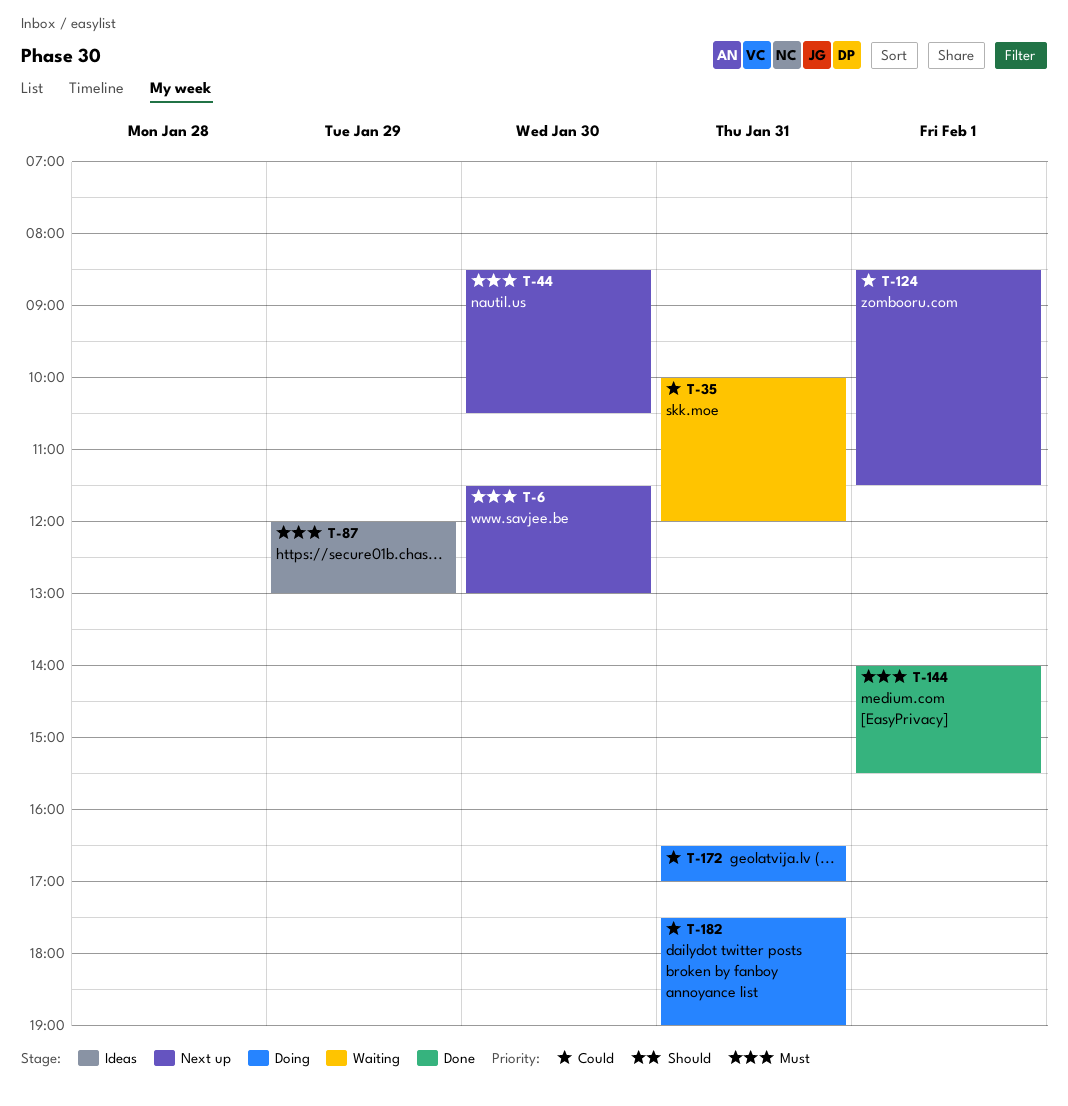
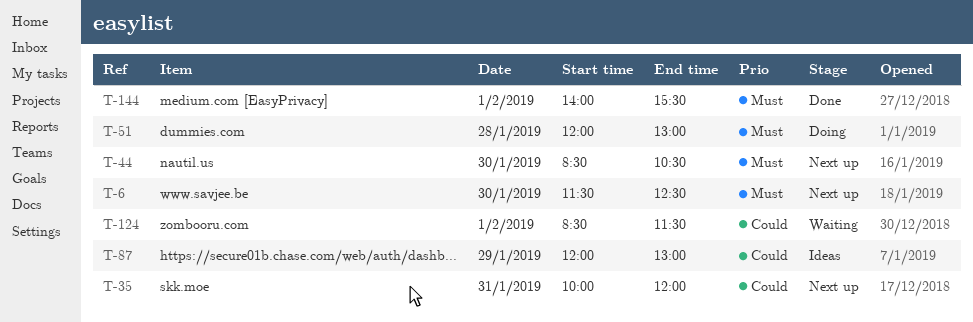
T-6, ends: 13:00 -> 12:30
T-35, status: Waiting -> Next up
T-51: none -> present
T-87, priority: Must -> Could
T-124, status: Next up -> Waiting
T-172: present -> none
T-182: present -> none

